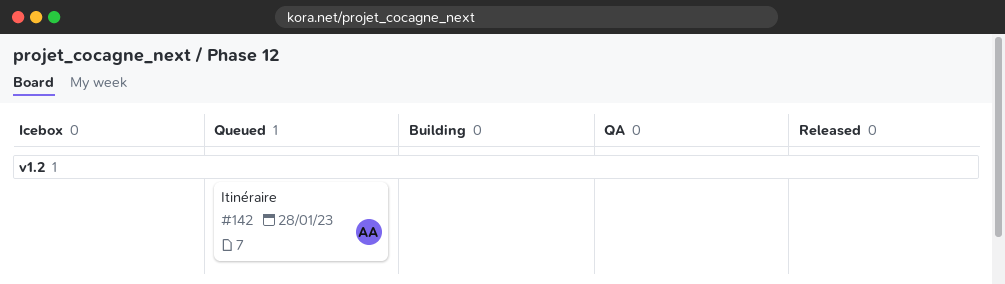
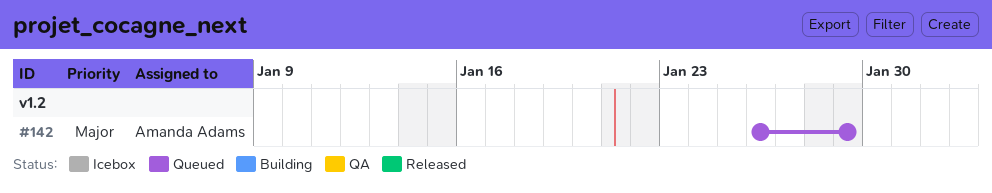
#142, due: Jan 28 -> Jan 29

